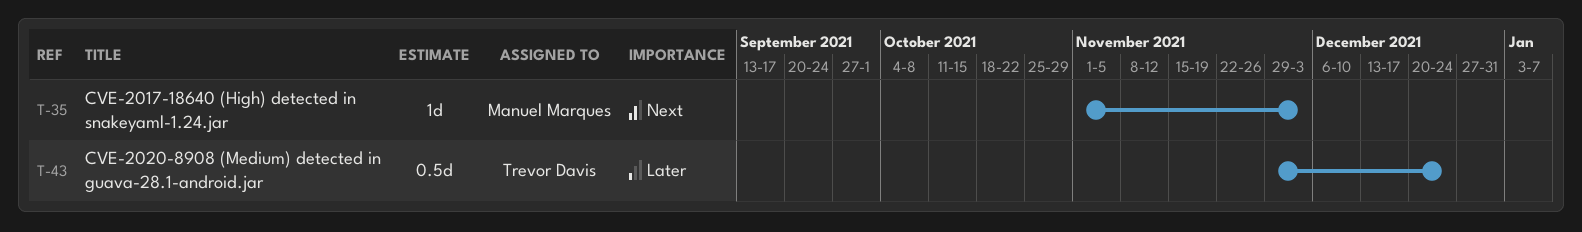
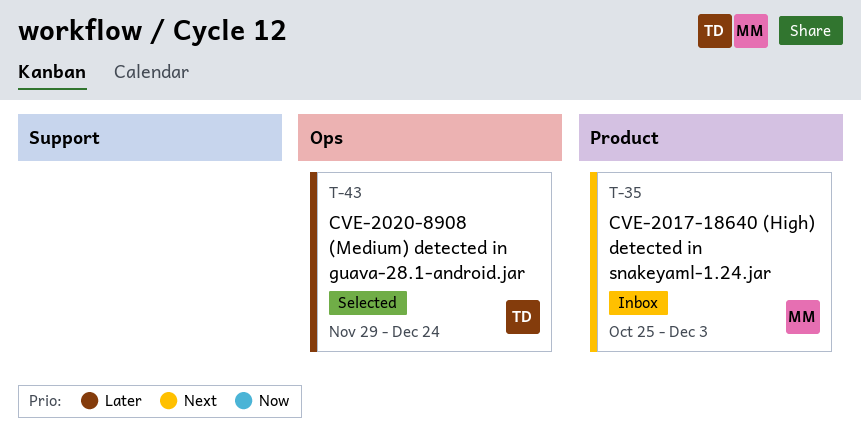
T-35, start: Nov 1 -> Oct 25

